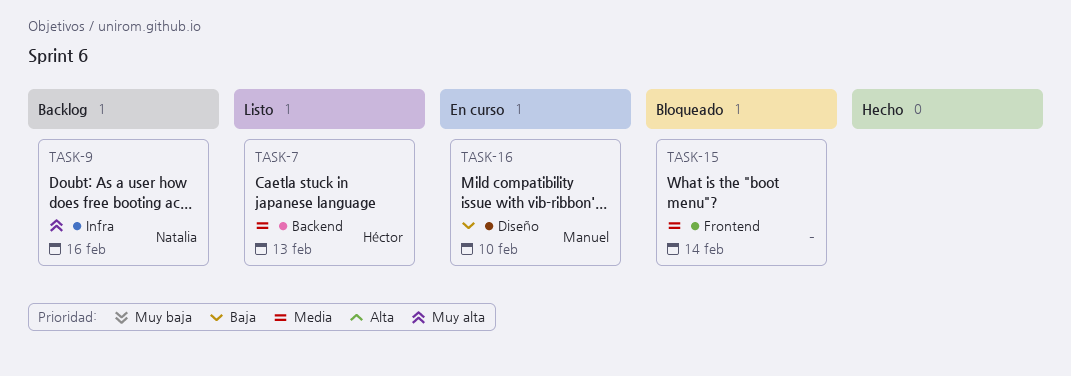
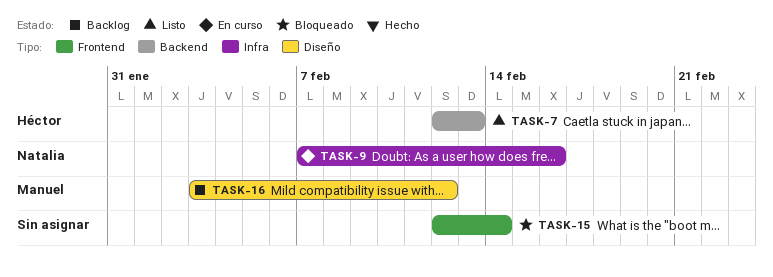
TASK-9, status: Backlog -> En curso
TASK-16, status: En curso -> Backlog
TASK-16, due: Feb 10 -> Feb 12

